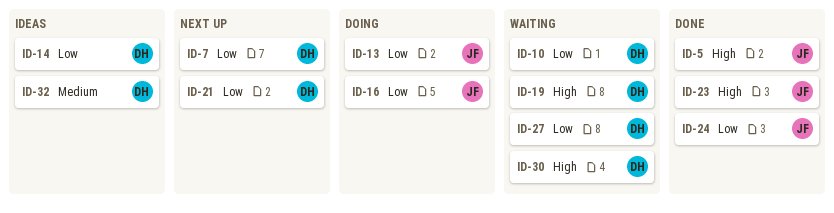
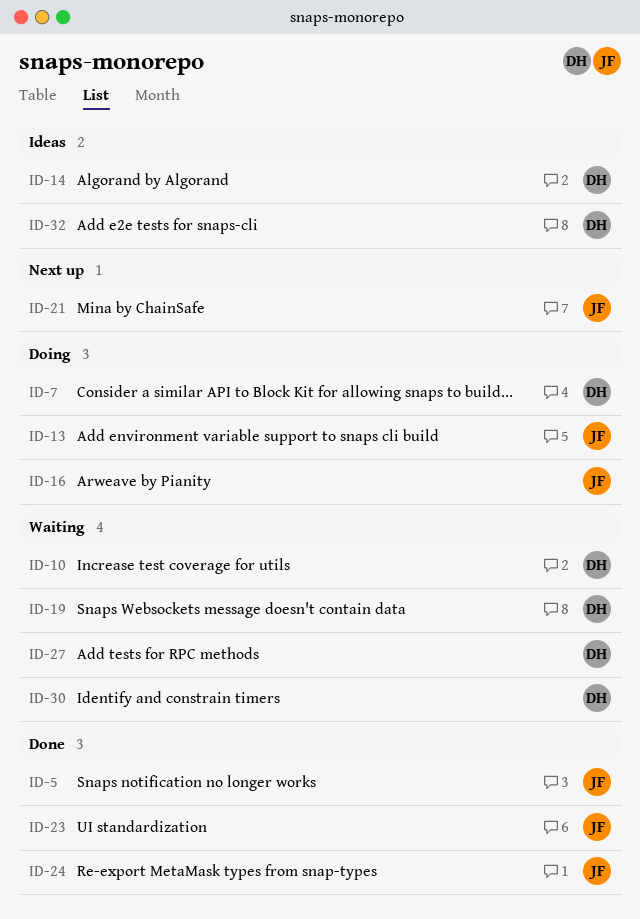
ID-7, status: Next up -> Doing
ID-21, owner: DH -> JF

